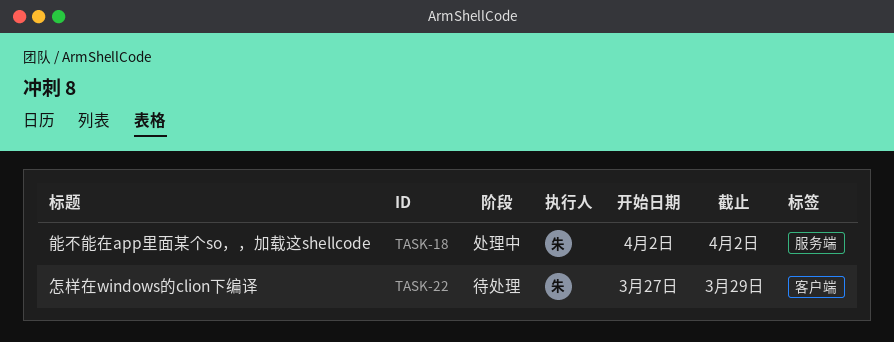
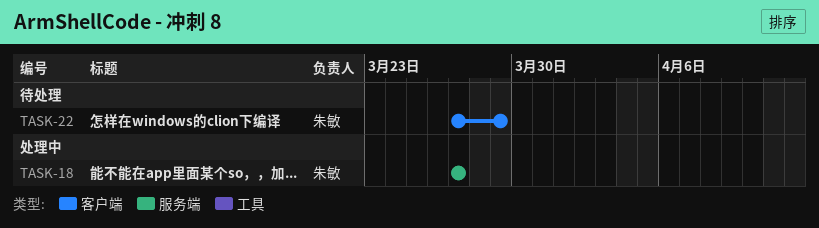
TASK-18, start: Apr 2 -> Mar 27
TASK-18, due: Apr 2 -> Mar 27

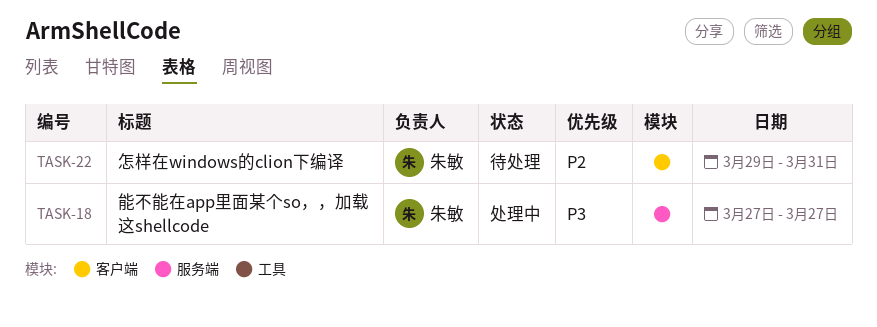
TASK-22, start: Mar 27 -> Mar 29
TASK-22, due: Mar 29 -> Mar 31

